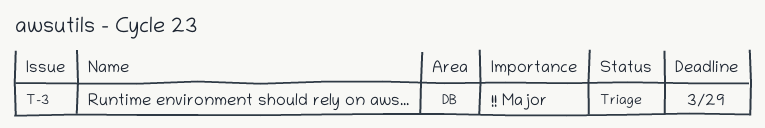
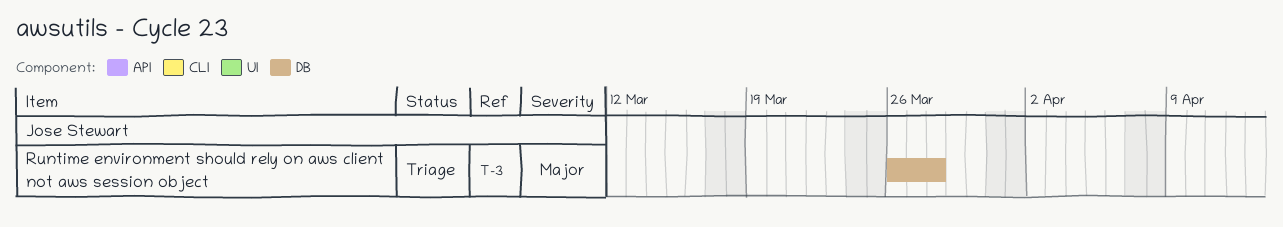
T-3, due: Mar 29 -> Mar 28

